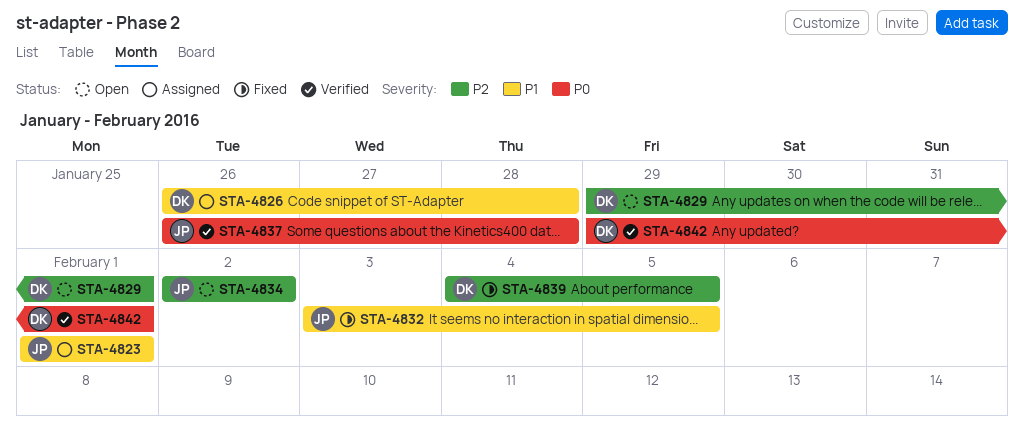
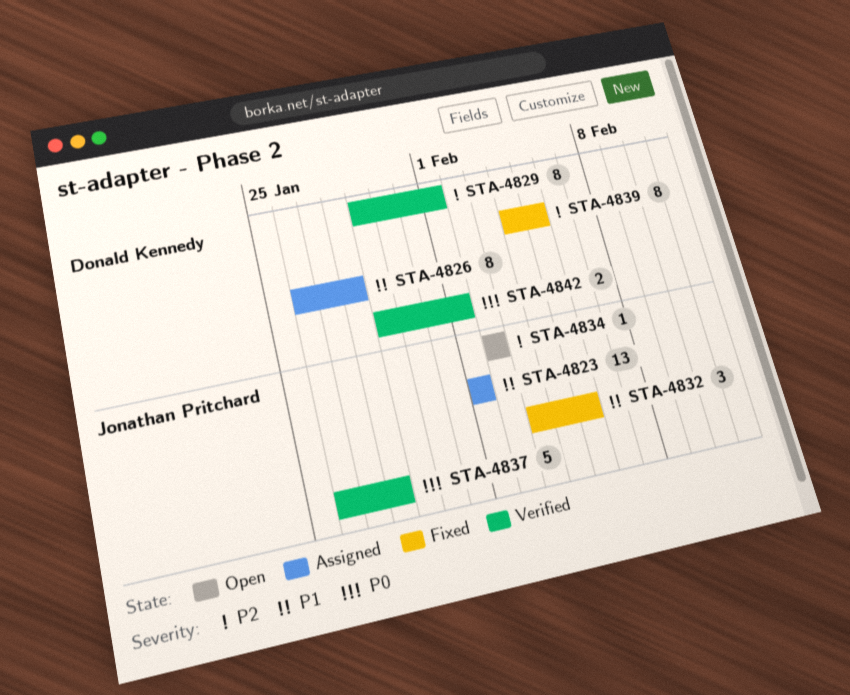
STA-4829, status: Open -> Verified

